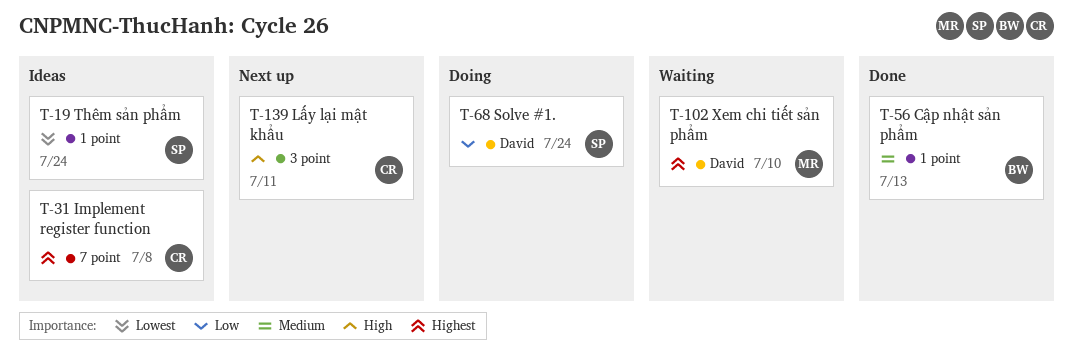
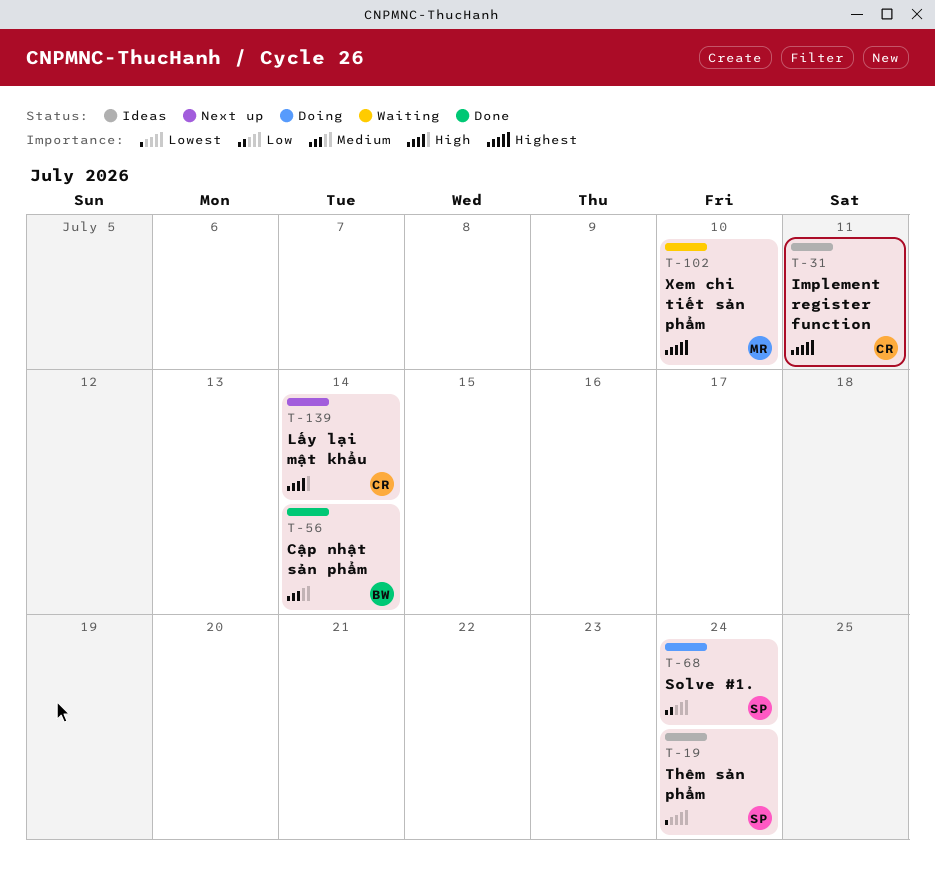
T-31, due: Jul 8 -> Jul 11
T-56, due: Jul 13 -> Jul 14
T-139, due: Jul 11 -> Jul 14

